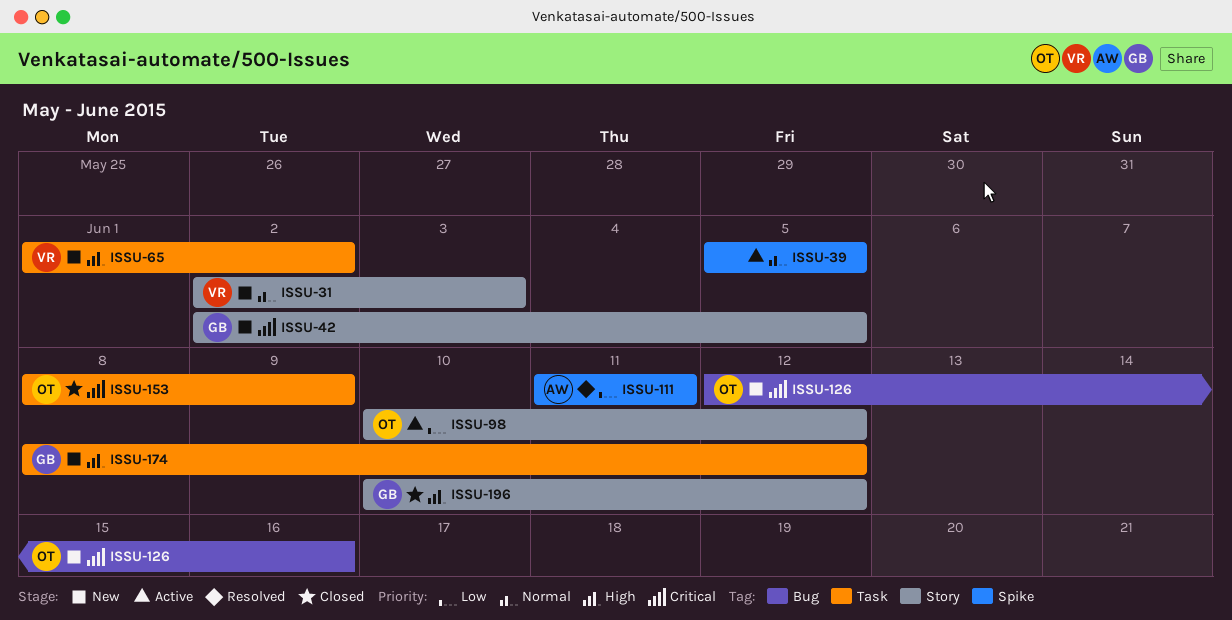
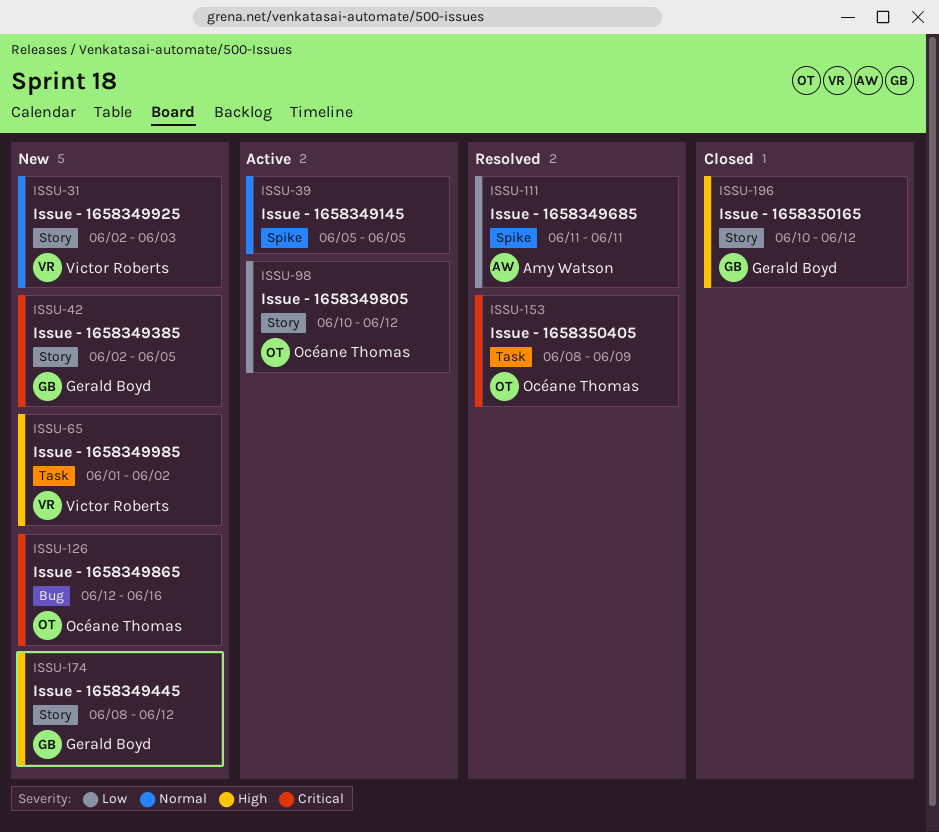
ISSU-153, status: Closed -> Resolved
ISSU-174, label: Task -> Story

